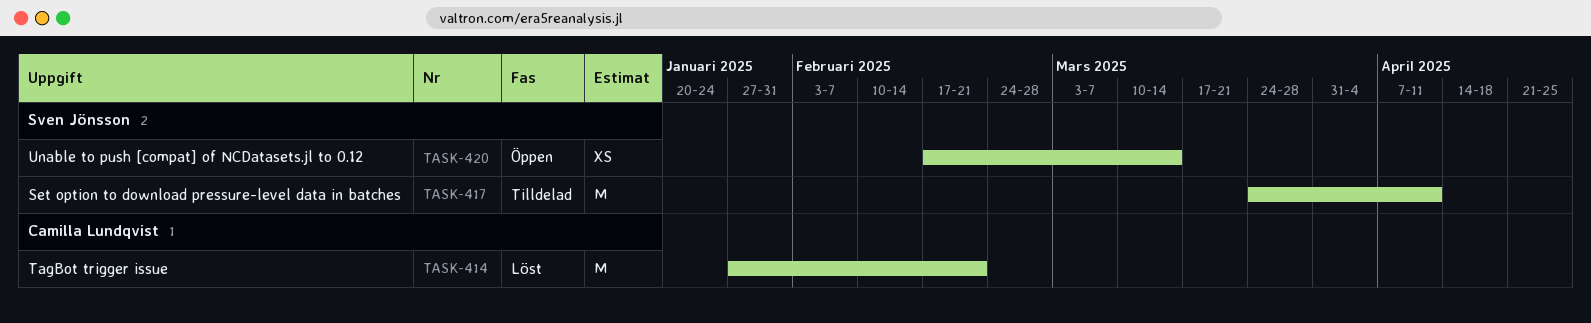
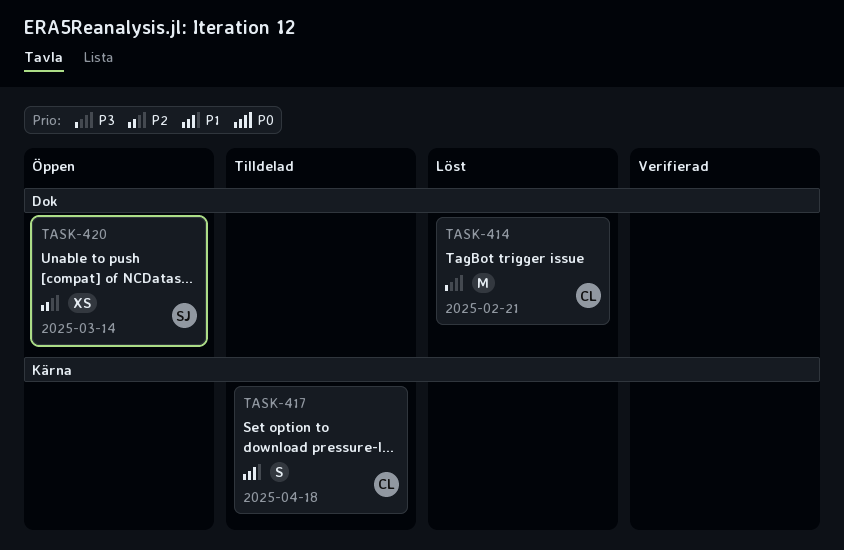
TASK-417, owner: Sven Jönsson -> Camilla Lundqvist
TASK-417, estimate: M -> S
TASK-417, due: Apr 11 -> Apr 18

